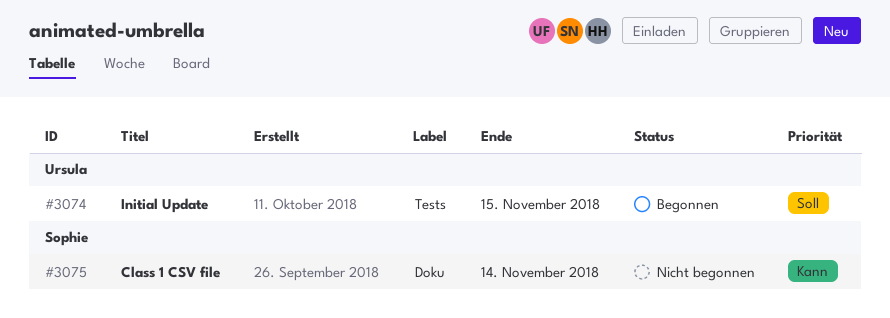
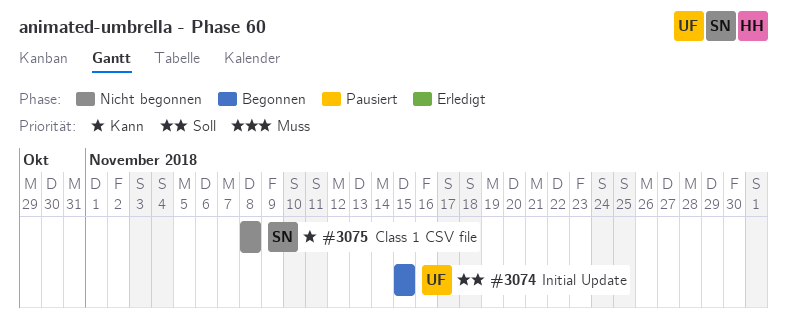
#3075, due: Nov 14 -> Nov 8

